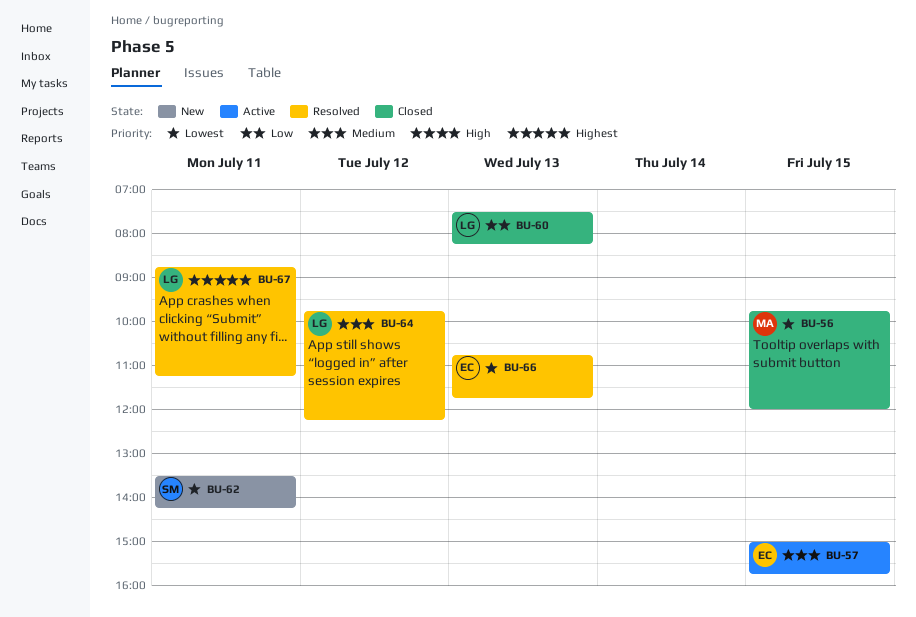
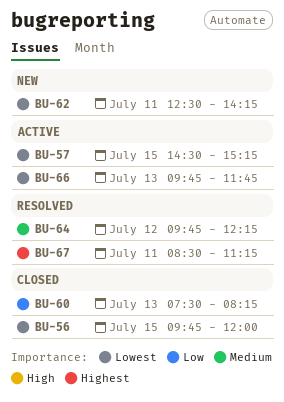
BU-57, priority: Medium -> Lowest
BU-57, begins: 15:00 -> 14:30
BU-57, ends: 15:45 -> 15:15
BU-62, begins: 13:30 -> 12:30
BU-66, status: Resolved -> Active
BU-66, begins: 10:45 -> 09:45
BU-67, begins: 08:45 -> 08:30

